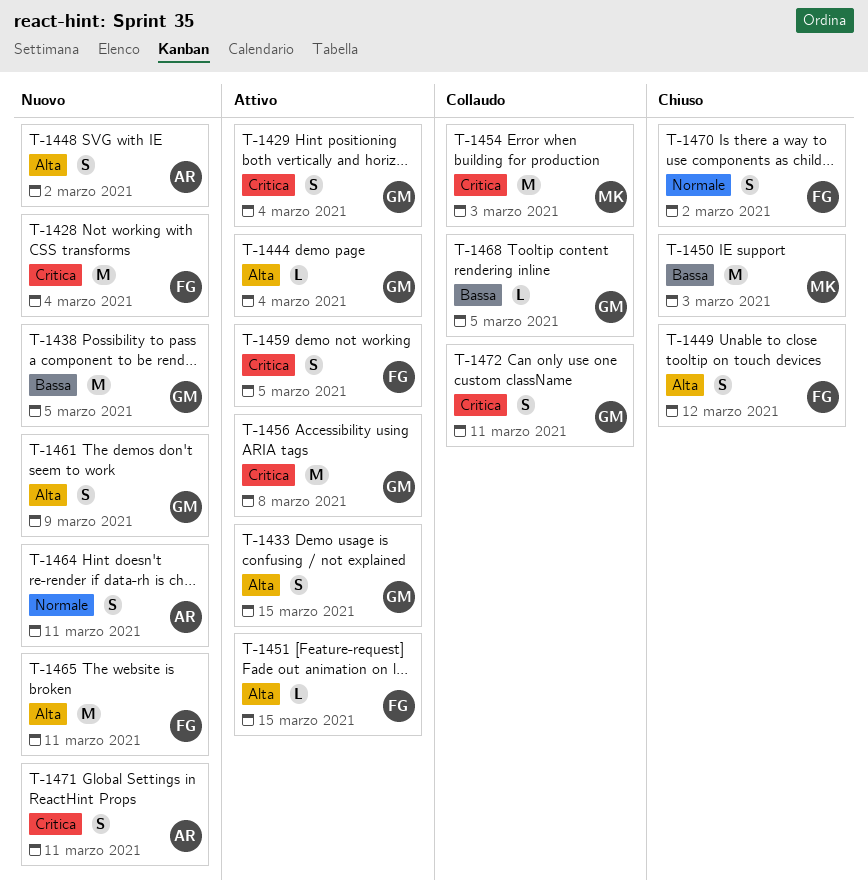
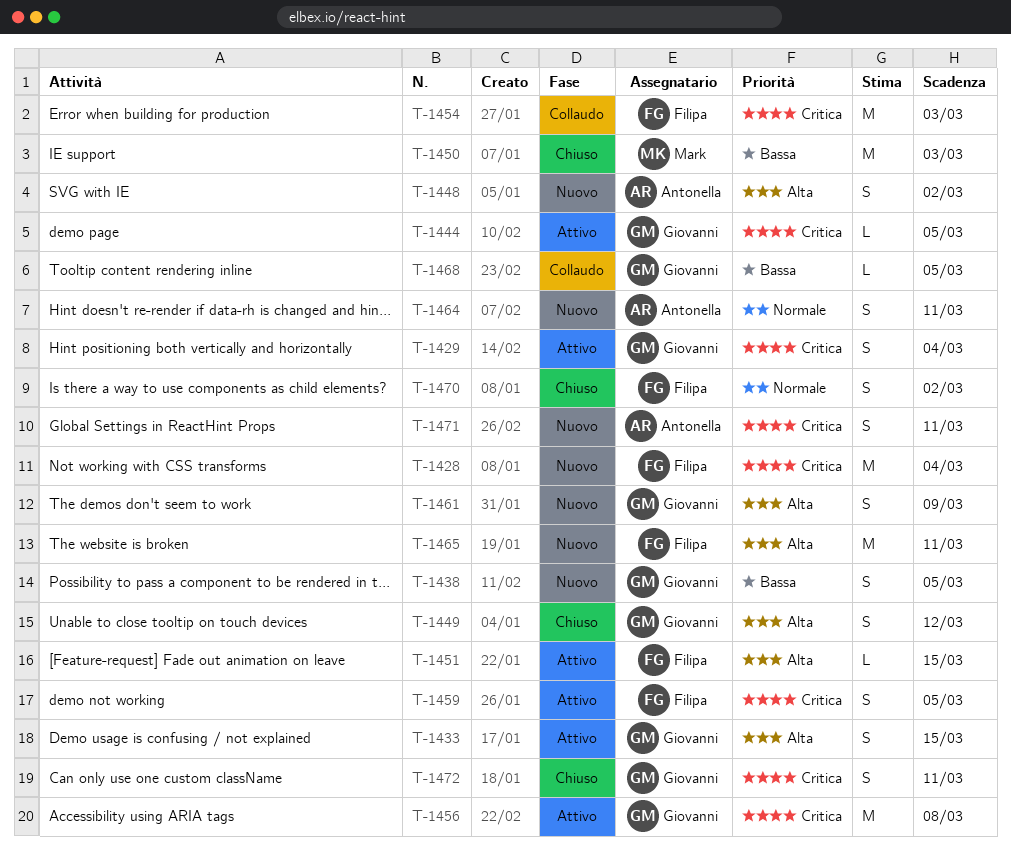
T-1438, estimate: M -> S
T-1444, priority: Alta -> Critica
T-1444, due: Mar 4 -> Mar 5
T-1449, owner: Filipa -> Giovanni
T-1454, owner: Mark -> Filipa
T-1472, status: Collaudo -> Chiuso

